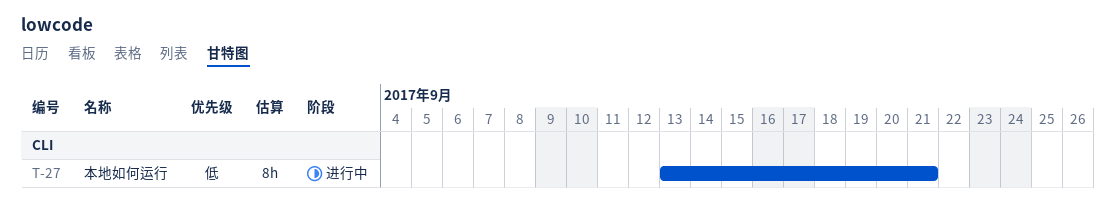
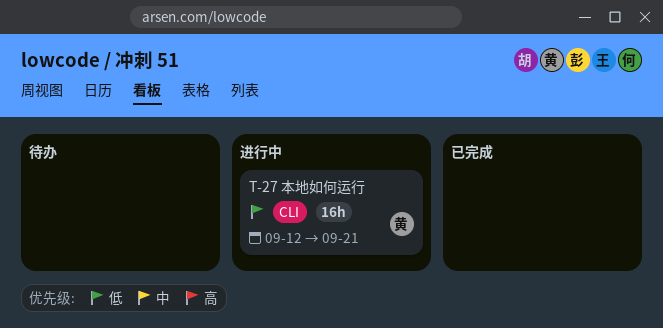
T-27, estimate: 8h -> 16h
T-27, start: Sep 13 -> Sep 12

